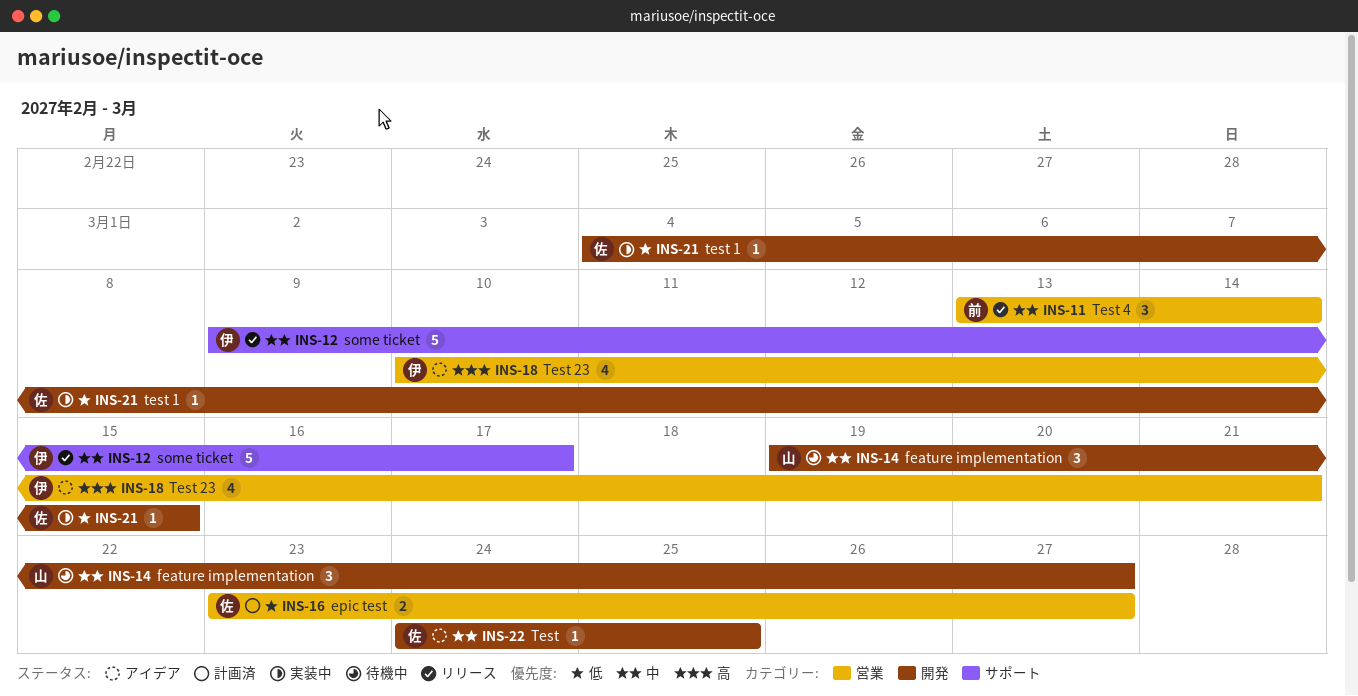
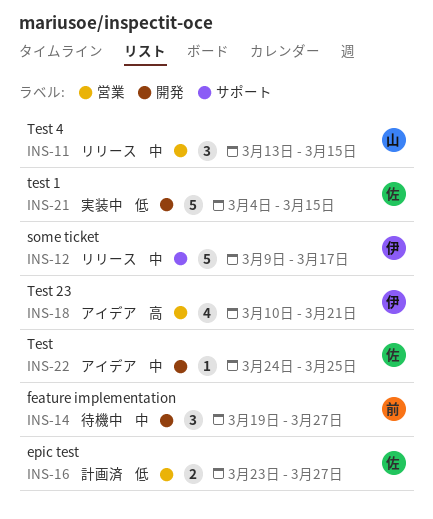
INS-11, owner: 前 -> 山
INS-11, due: Mar 14 -> Mar 15
INS-14, owner: 山 -> 前
INS-21, estimate: 1 -> 5

